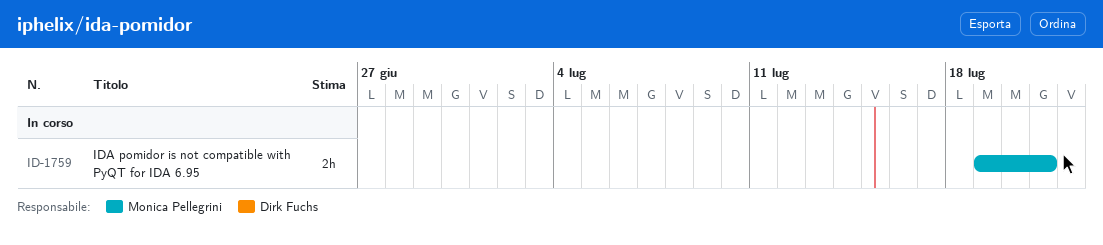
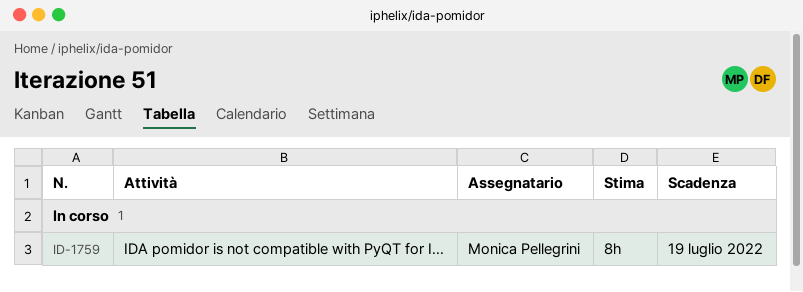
ID-1759, estimate: 2h -> 8h
ID-1759, due: Jul 21 -> Jul 19

